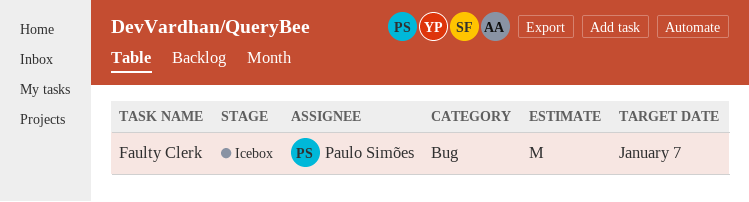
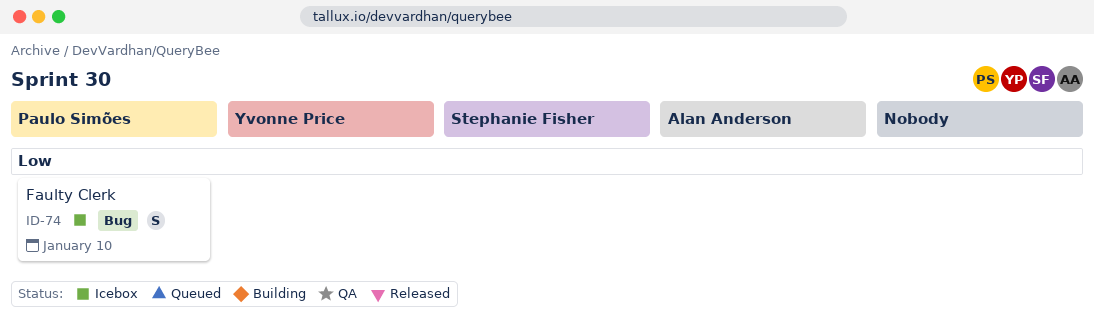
Faulty Clerk, estimate: M -> S
Faulty Clerk, due: Jan 7 -> Jan 10

